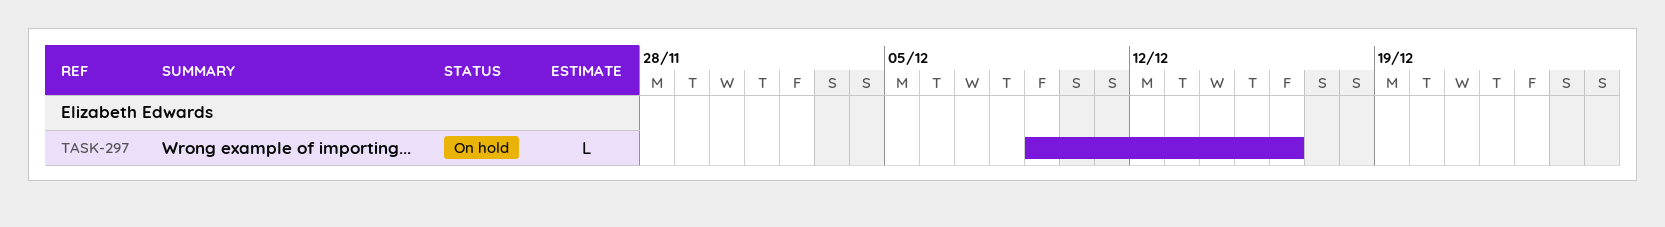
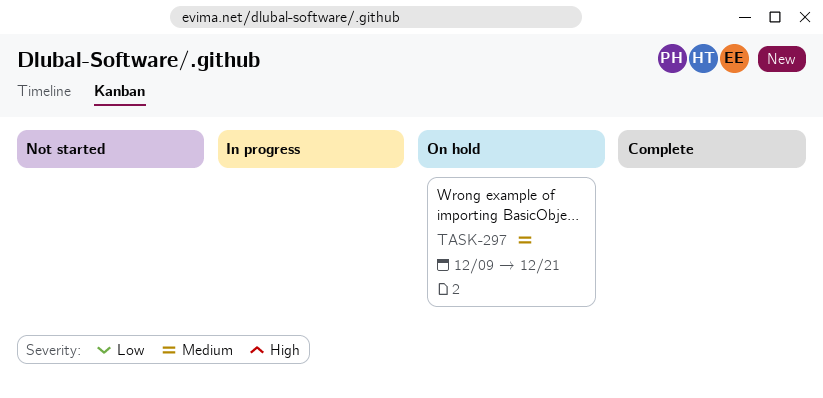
TASK-297, due: Dec 16 -> Dec 21

